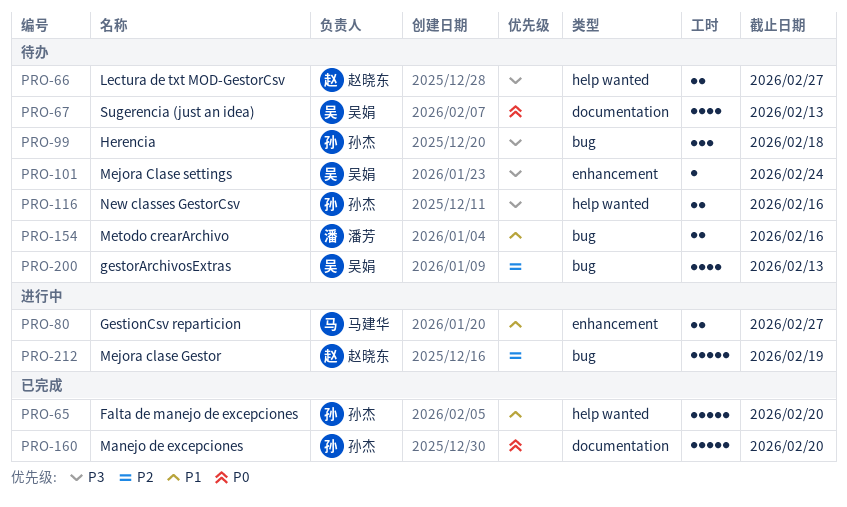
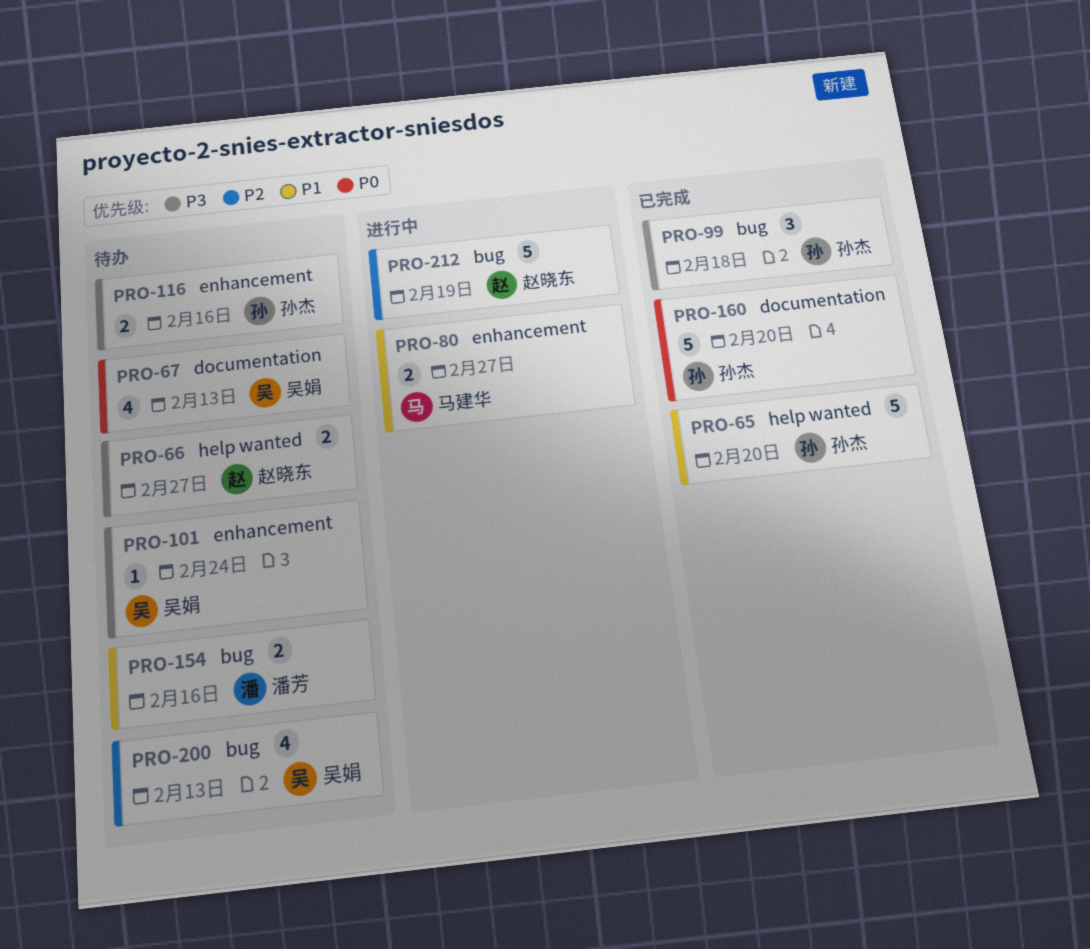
PRO-99, status: 待办 -> 已完成
PRO-116, label: help wanted -> enhancement

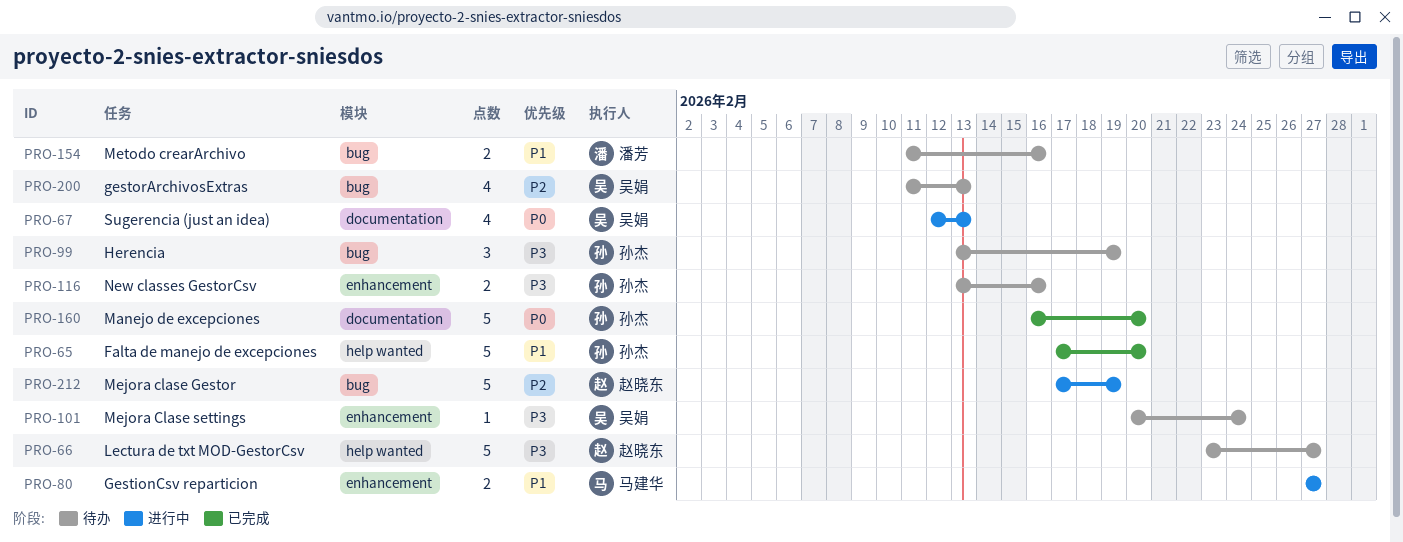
PRO-66, estimate: 2 -> 5
PRO-67, status: 待办 -> 进行中
PRO-99, status: 已完成 -> 待办
PRO-99, due: Feb 18 -> Feb 19

